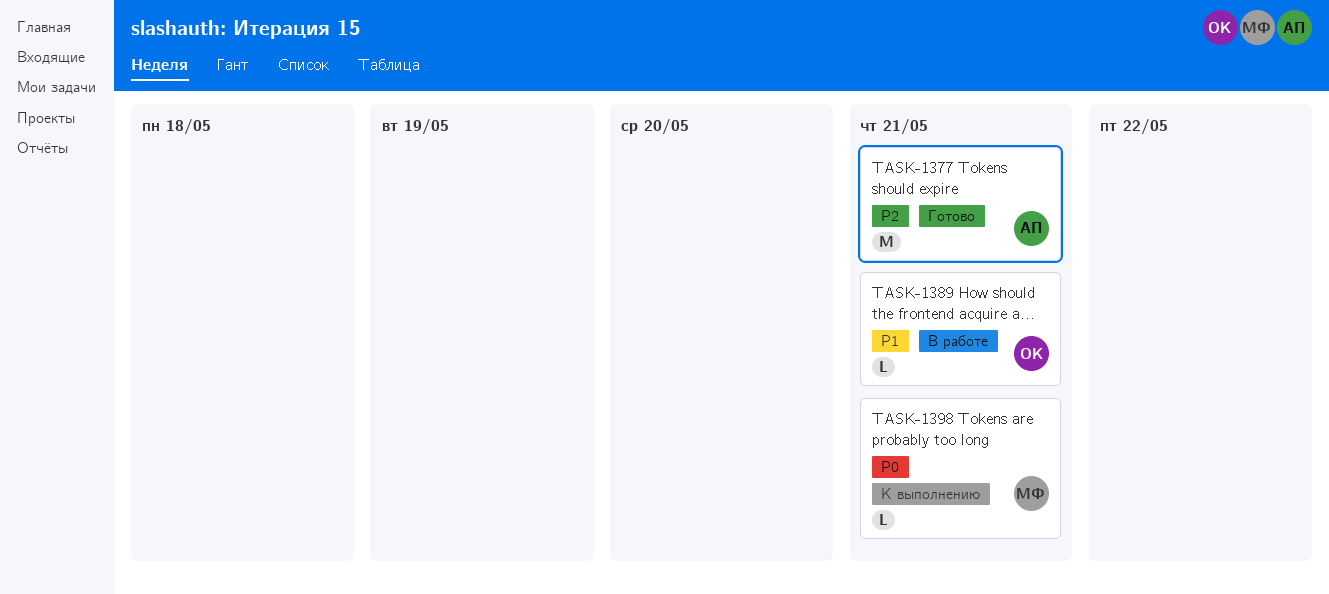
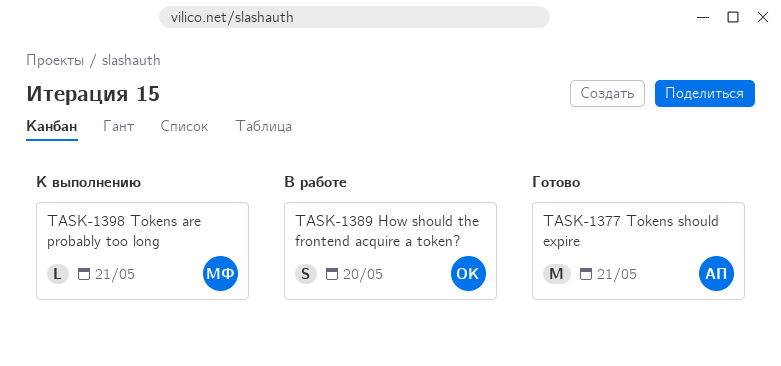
TASK-1389, estimate: L -> S
TASK-1389, due: May 21 -> May 20

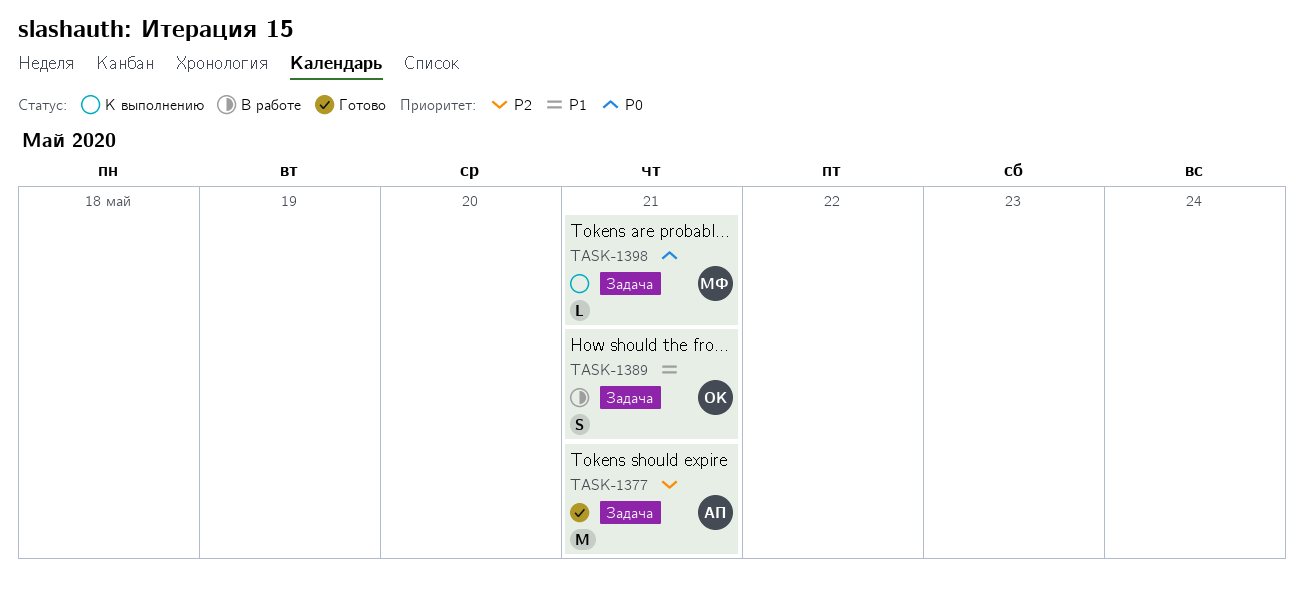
TASK-1389, due: May 20 -> May 21

